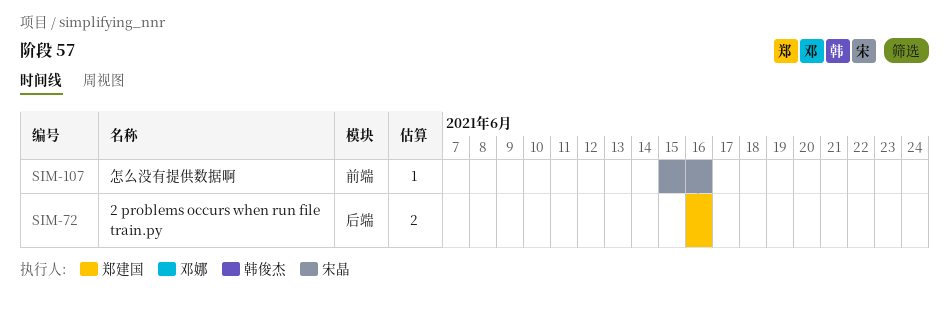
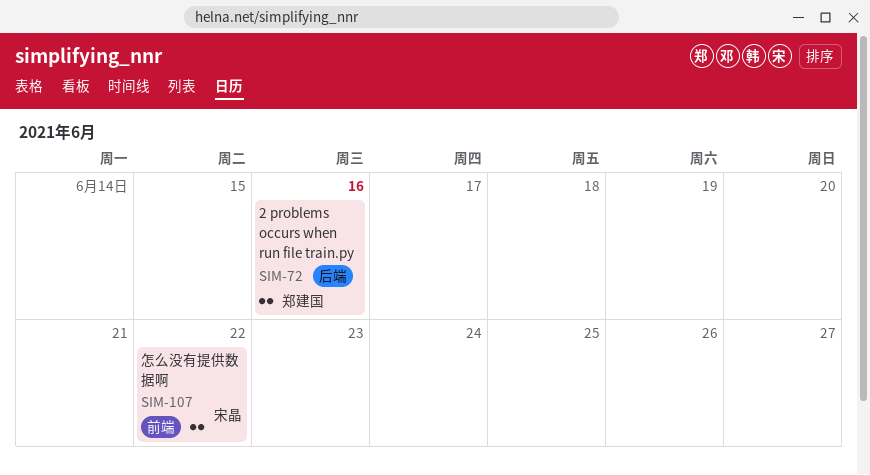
SIM-107, estimate: 1 -> 2
SIM-107, due: Jun 16 -> Jun 22

